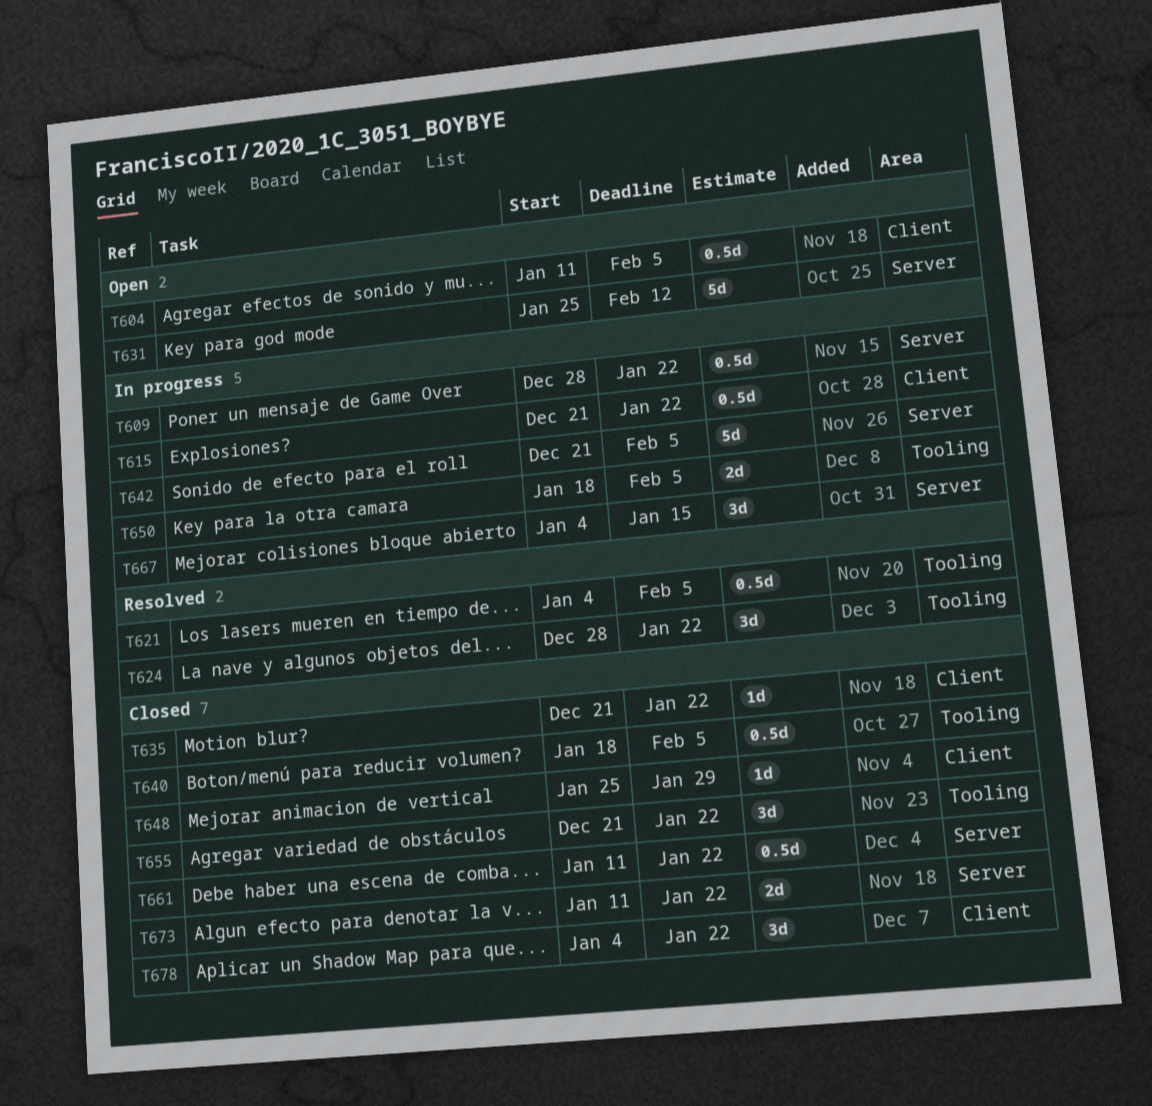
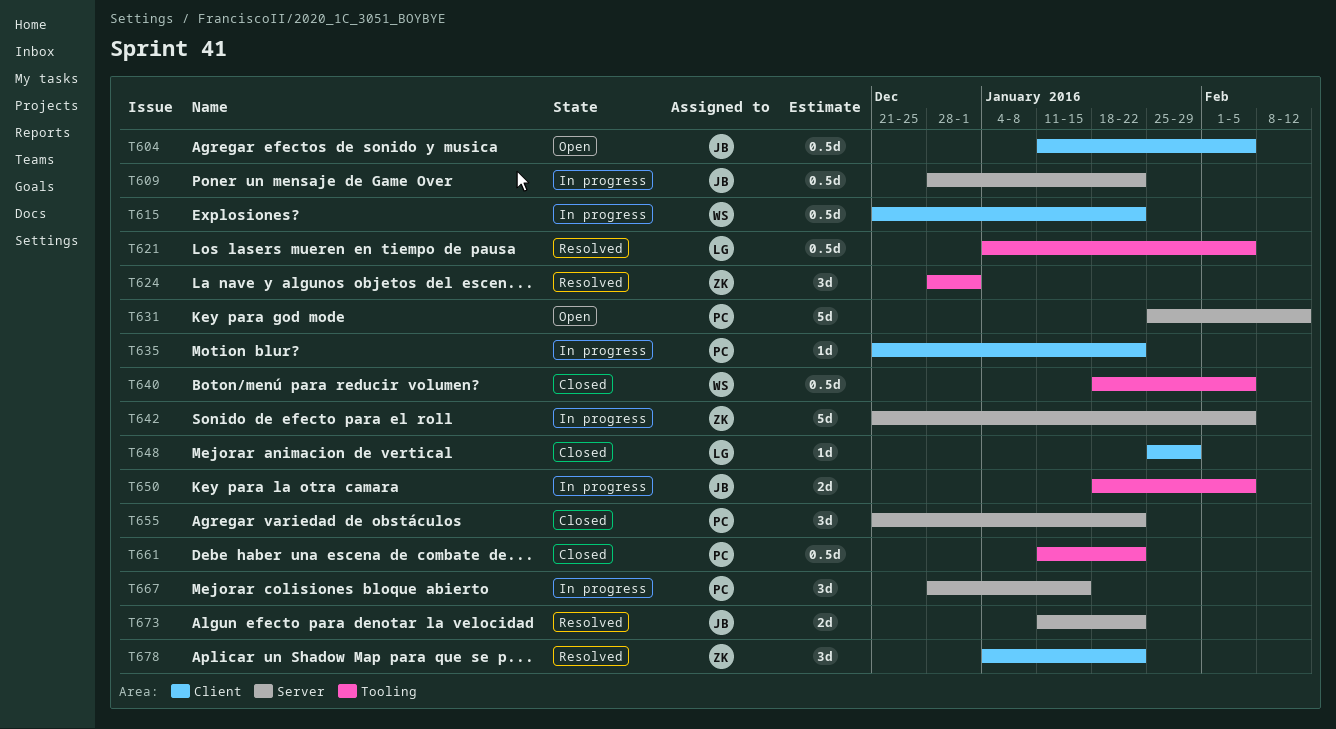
T624, due: Jan 22 -> Jan 1
T635, status: Closed -> In progress
T655, label: Tooling -> Server
T661, label: Server -> Tooling
T667, start: Jan 4 -> Dec 28
T673, status: Closed -> Resolved
T678, status: Closed -> Resolved

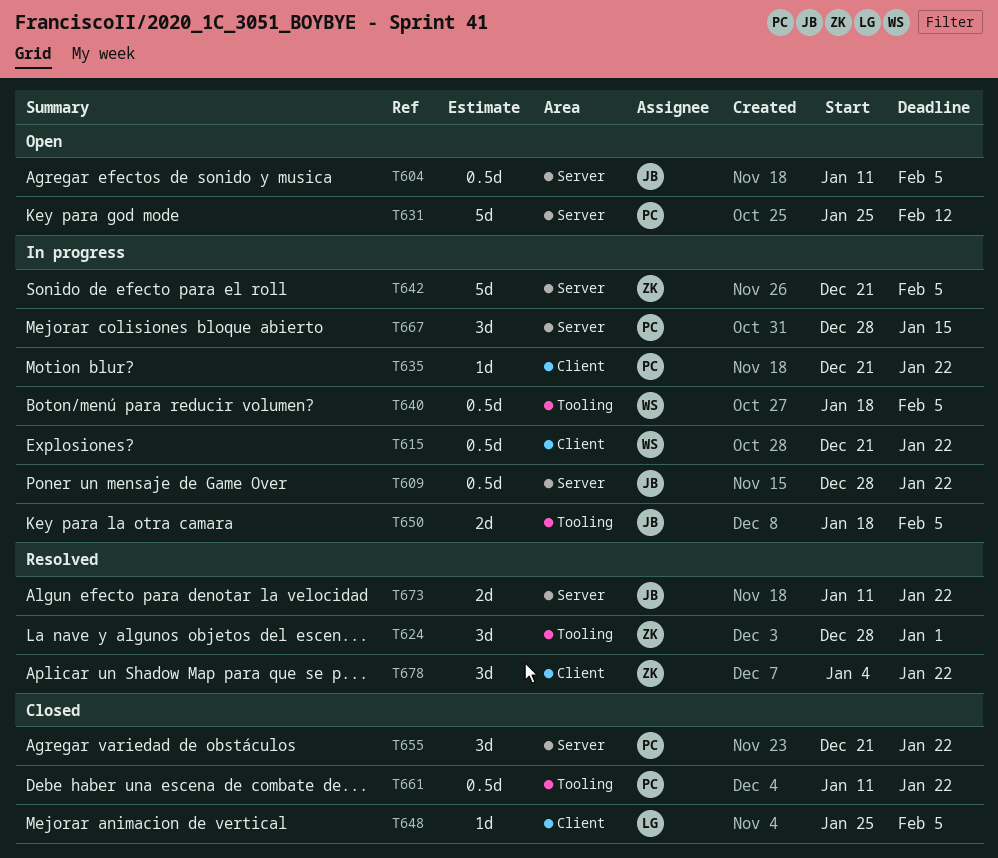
T604, label: Client -> Server
T621: present -> none
T640, status: Closed -> In progress
T648, due: Jan 29 -> Feb 5

